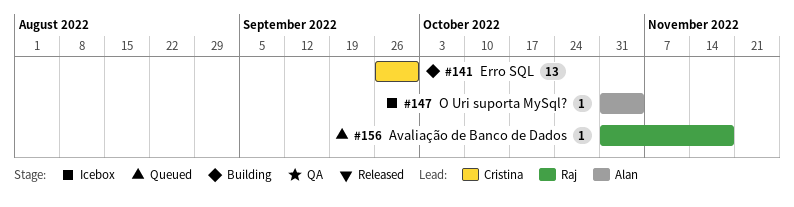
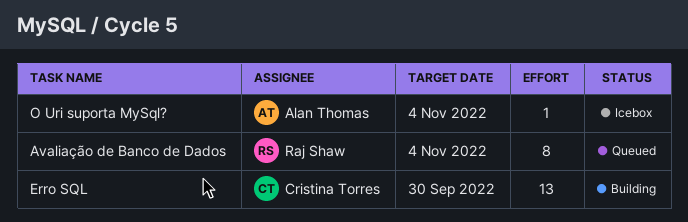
Avaliação de Banco de Dados, estimate: 1 -> 8
Avaliação de Banco de Dados, due: Nov 18 -> Nov 4

